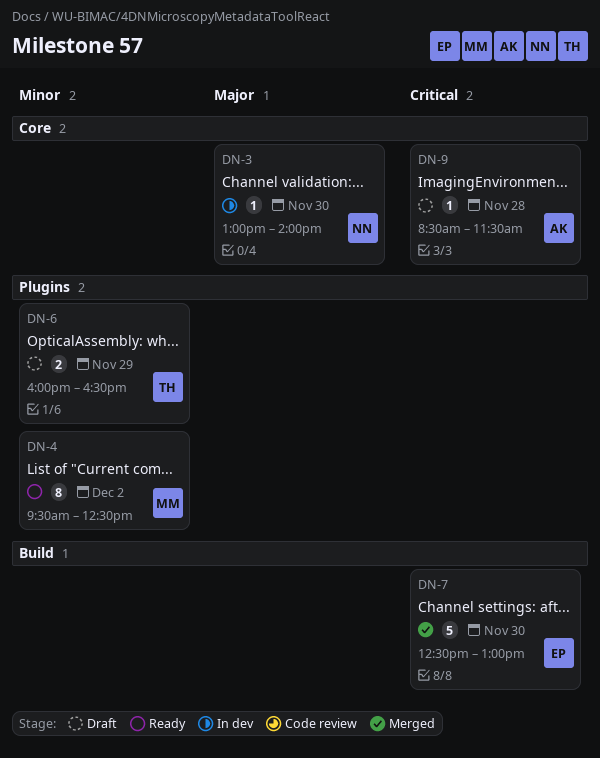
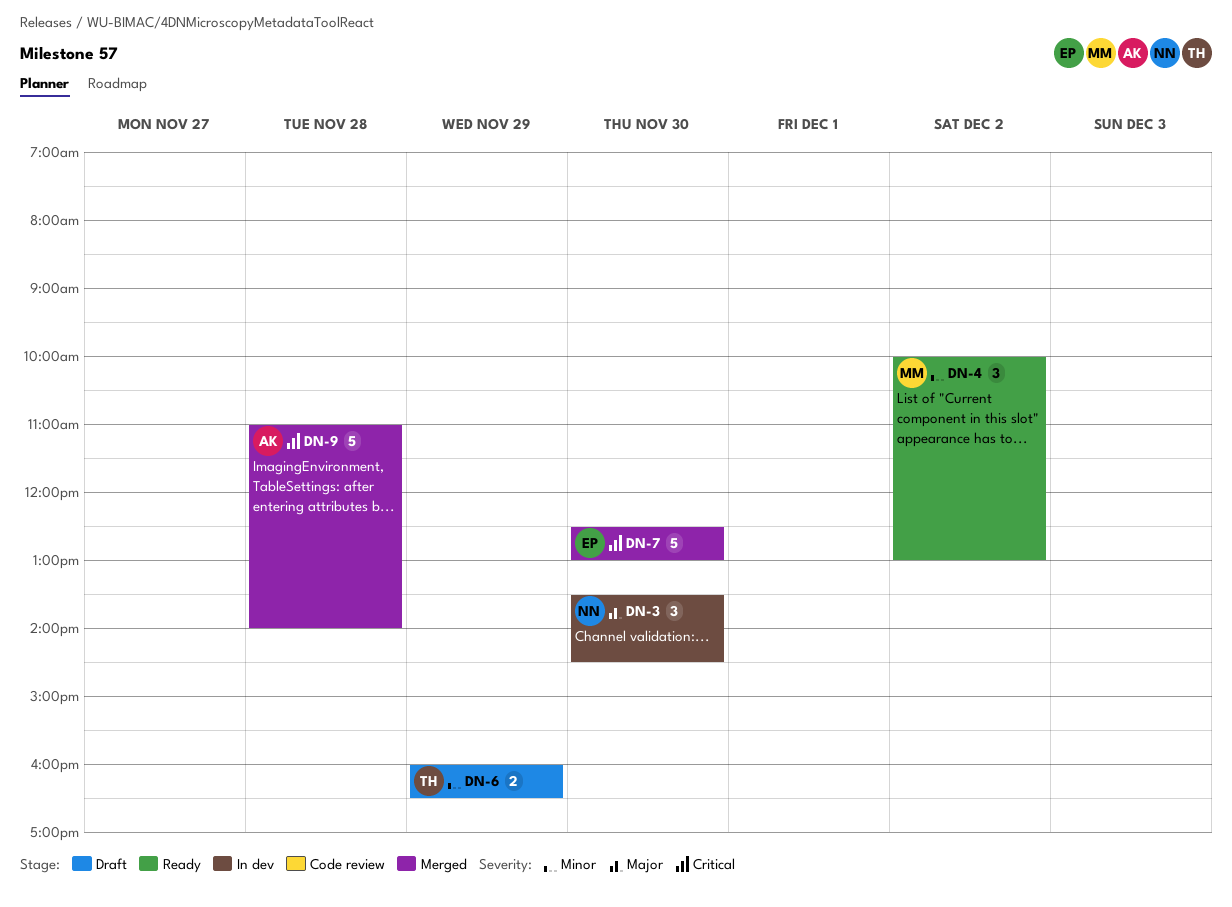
DN-3, estimate: 1 -> 3
DN-3, begins: 13:00 -> 13:30
DN-3, ends: 14:00 -> 14:30
DN-4, estimate: 8 -> 3
DN-4, begins: 09:30 -> 10:00
DN-4, ends: 12:30 -> 13:00
DN-9, status: Draft -> Merged
DN-9, estimate: 1 -> 5
DN-9, begins: 08:30 -> 11:00
DN-9, ends: 11:30 -> 14:00

